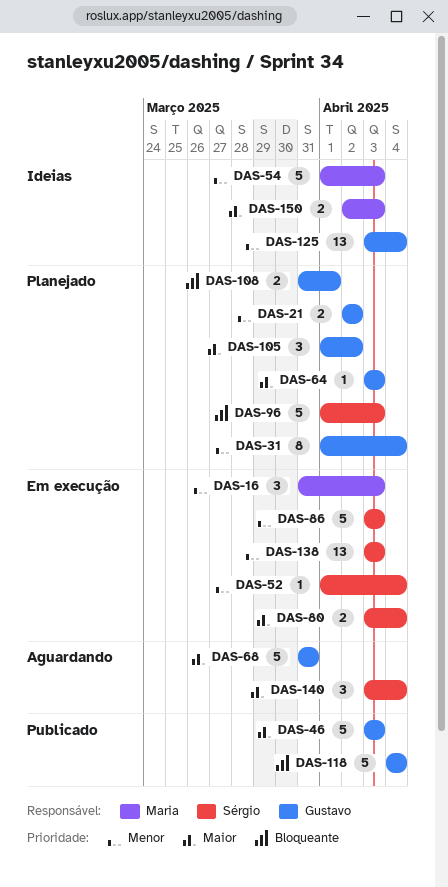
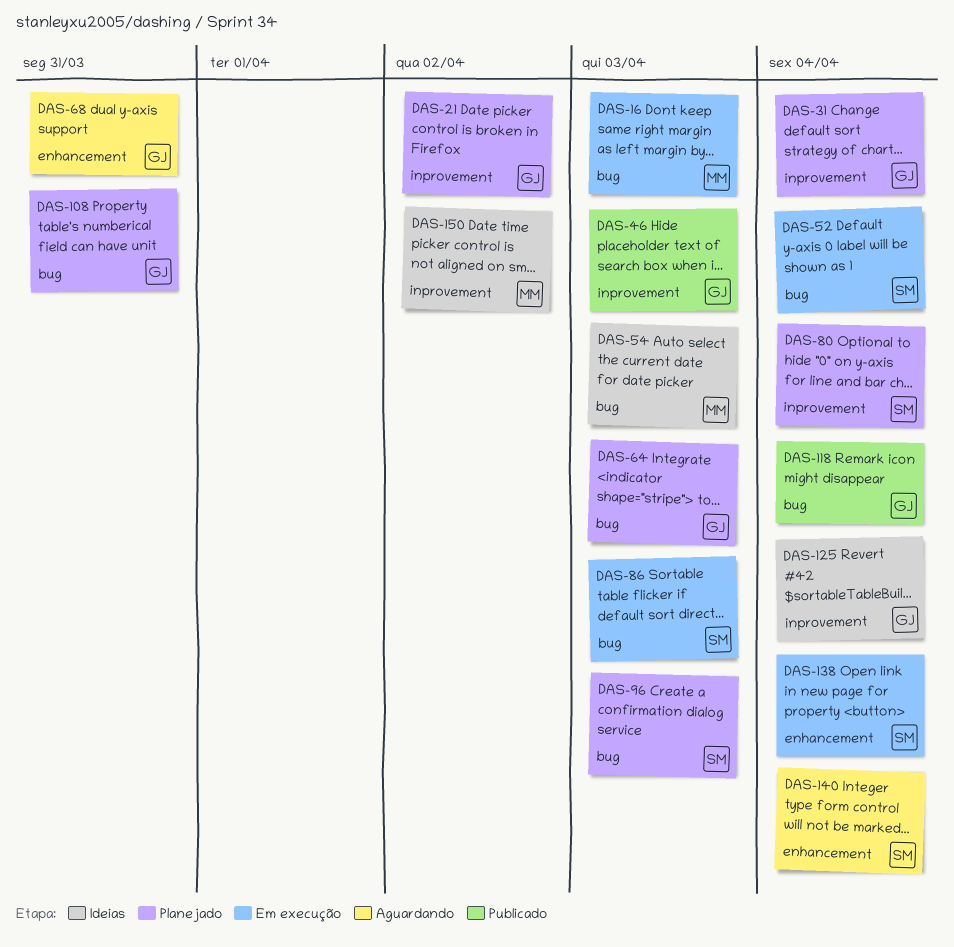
DAS-80, status: Em execução -> Planejado
DAS-105: present -> none
DAS-108, due: Apr 1 -> Mar 31
DAS-138, due: Apr 3 -> Apr 4
DAS-150, due: Apr 3 -> Apr 2

